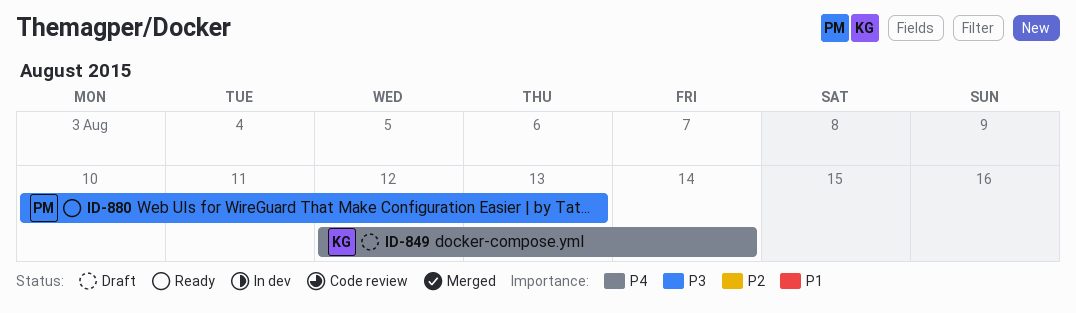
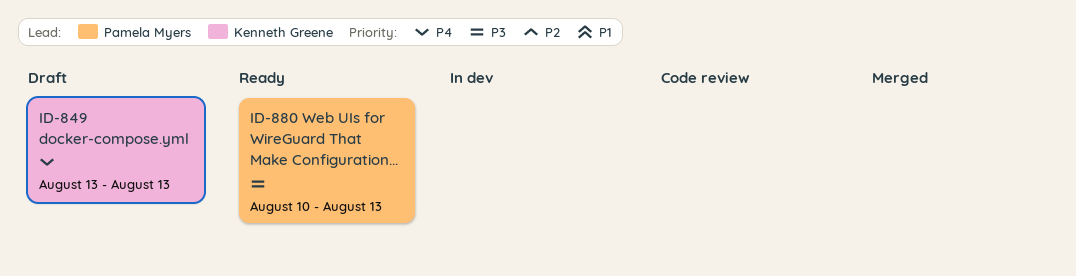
ID-849, start: Aug 12 -> Aug 13
ID-849, due: Aug 14 -> Aug 13

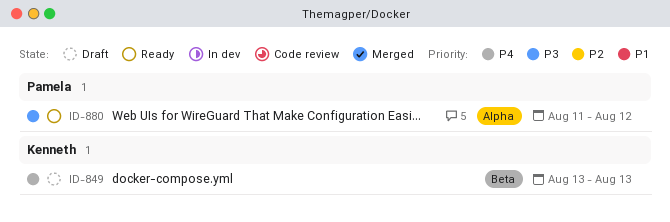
ID-880, start: Aug 10 -> Aug 11
ID-880, due: Aug 13 -> Aug 12

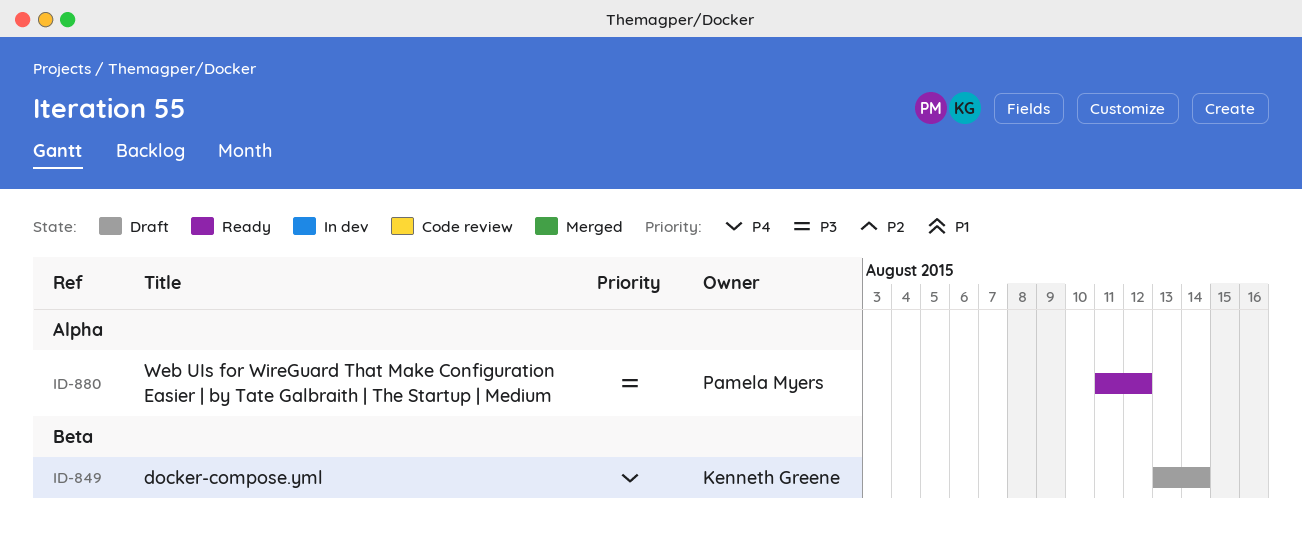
ID-849, due: Aug 13 -> Aug 14

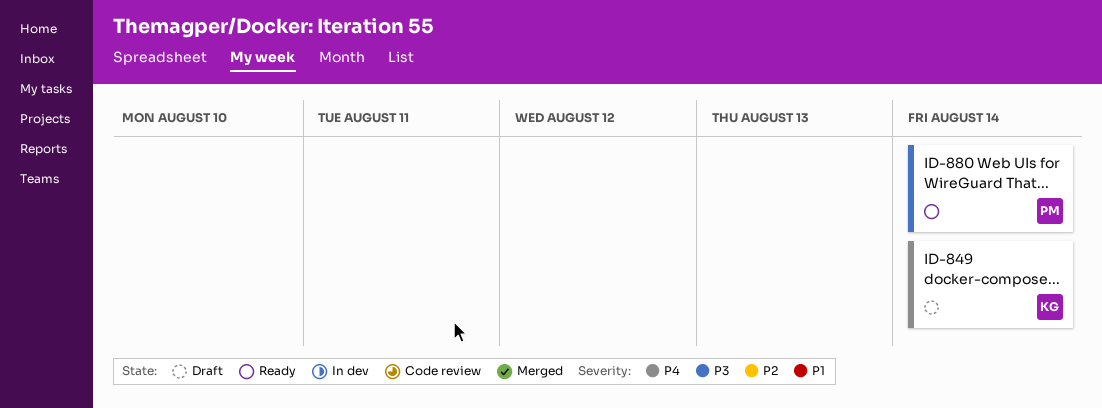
ID-880, due: Aug 12 -> Aug 14

